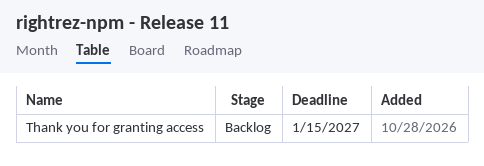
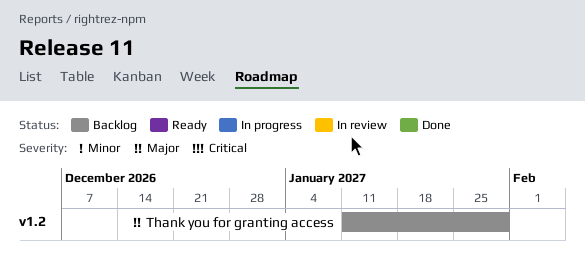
Thank you for granting access, due: Jan 15 -> Jan 29

